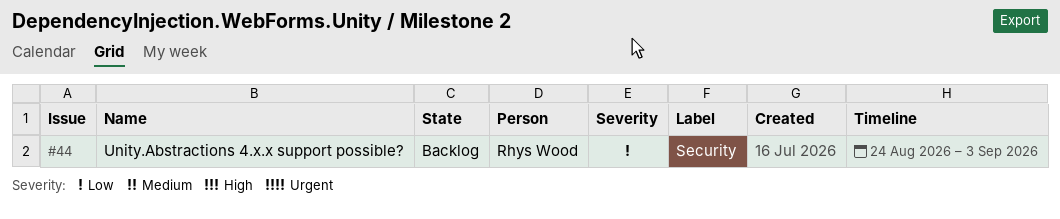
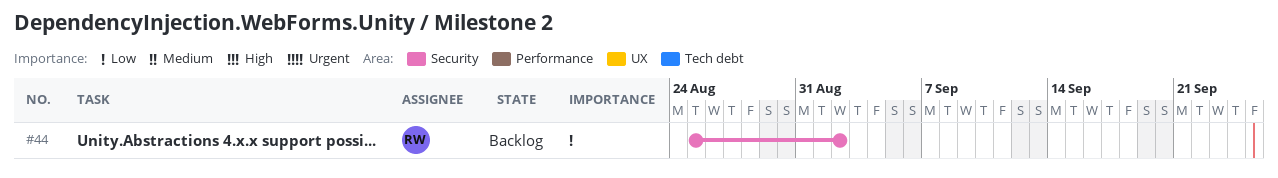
#44, start: Aug 24 -> Aug 25
#44, due: Sep 3 -> Sep 2

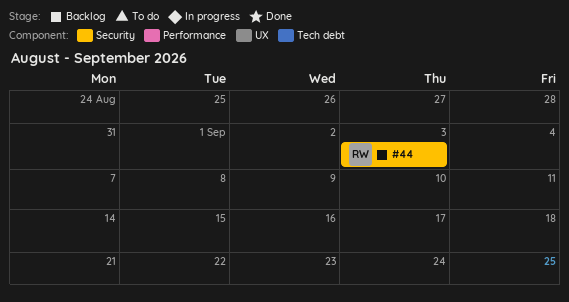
#44, start: Aug 25 -> Sep 3
#44, due: Sep 2 -> Sep 3

